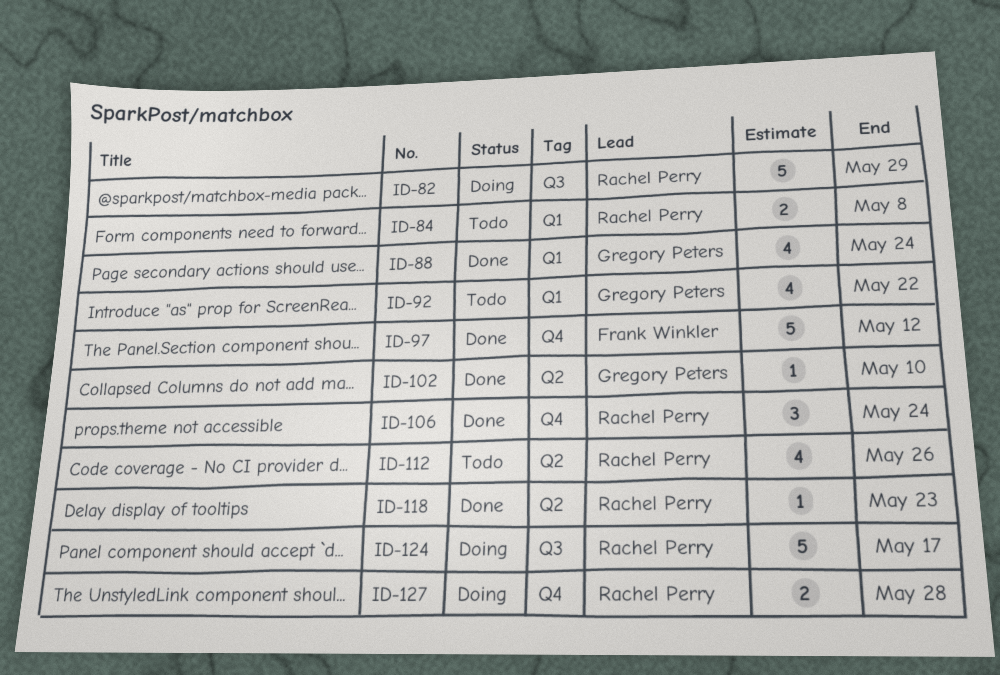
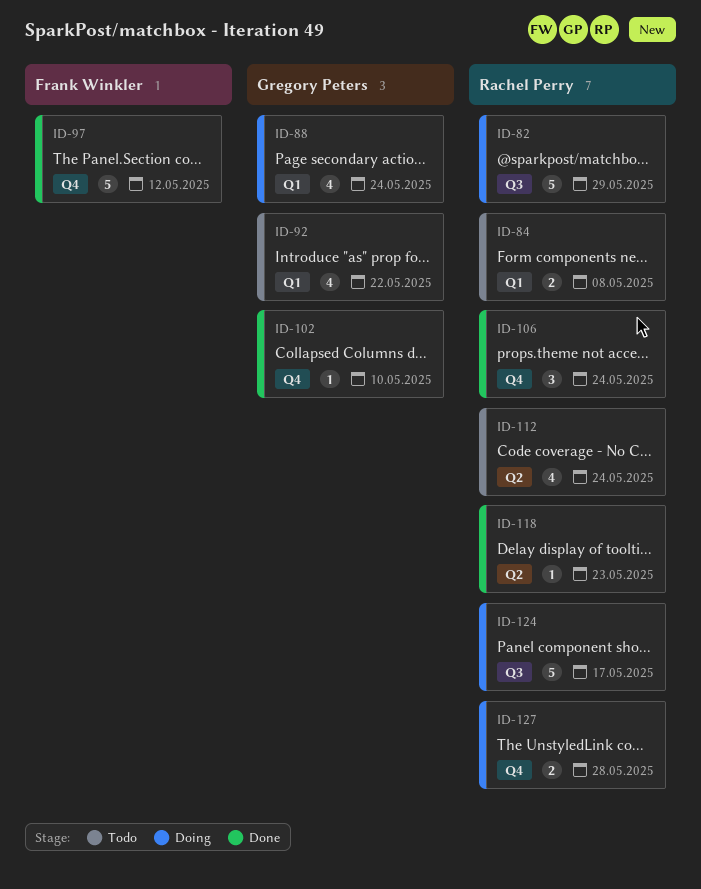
ID-88, status: Done -> Doing
ID-102, label: Q2 -> Q4
ID-112, due: May 26 -> May 24

